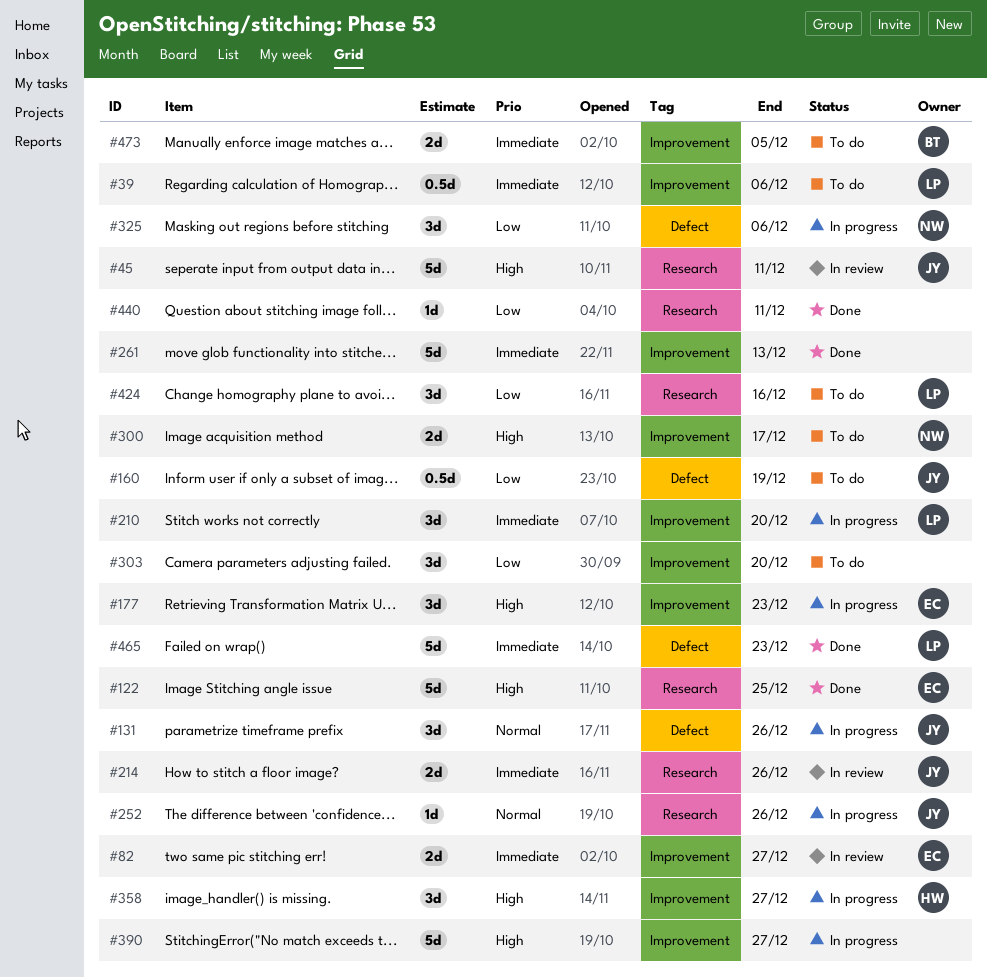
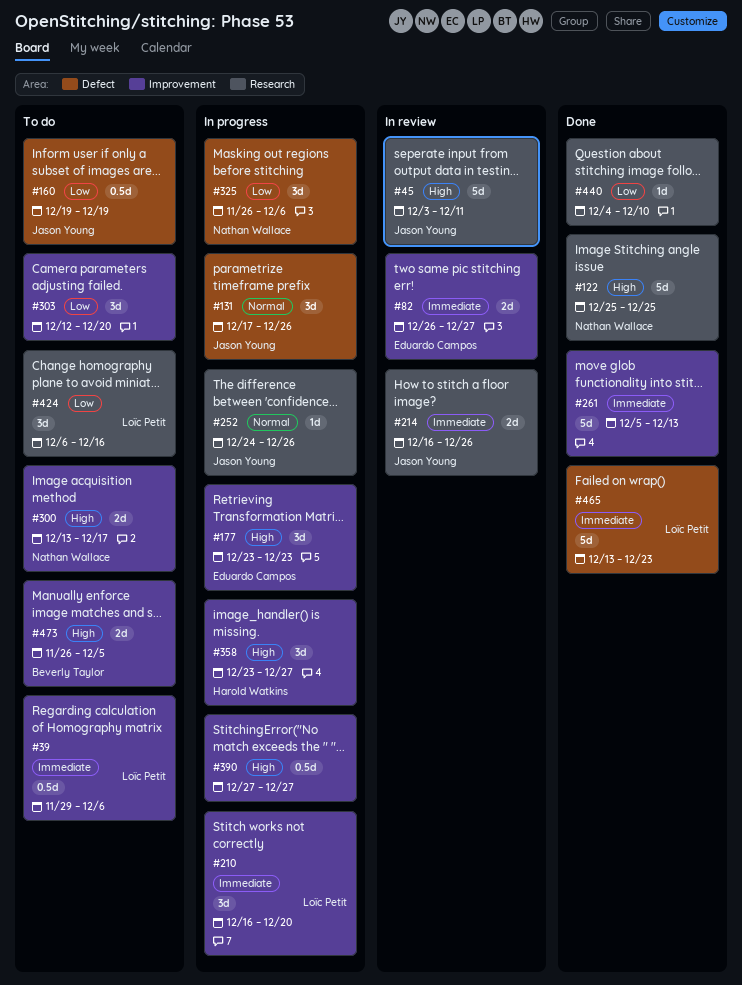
#122, owner: Eduardo Campos -> Nathan Wallace
#390, estimate: 5d -> 0.5d
#440, due: Dec 11 -> Dec 10
#473, priority: Immediate -> High

